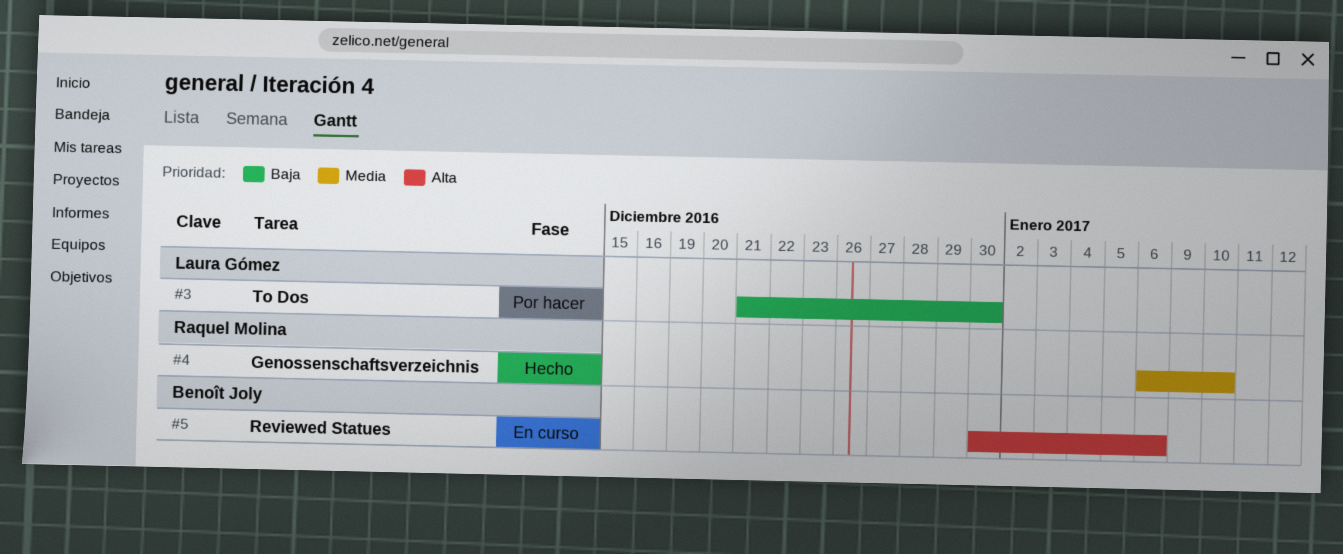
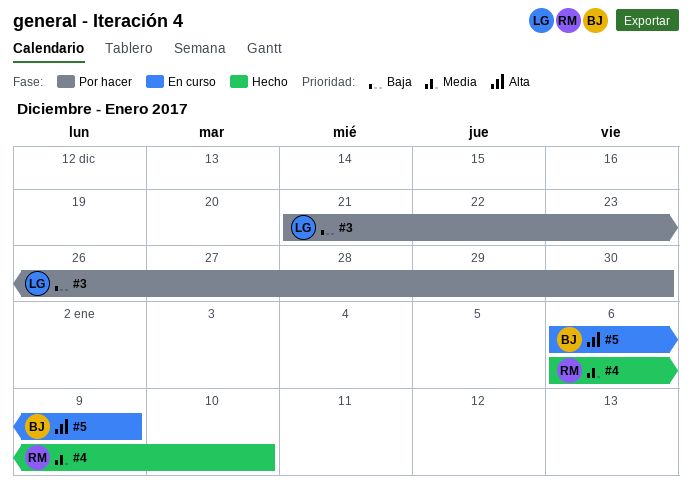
#5, start: Dec 30 -> Jan 6
#5, due: Jan 6 -> Jan 9

